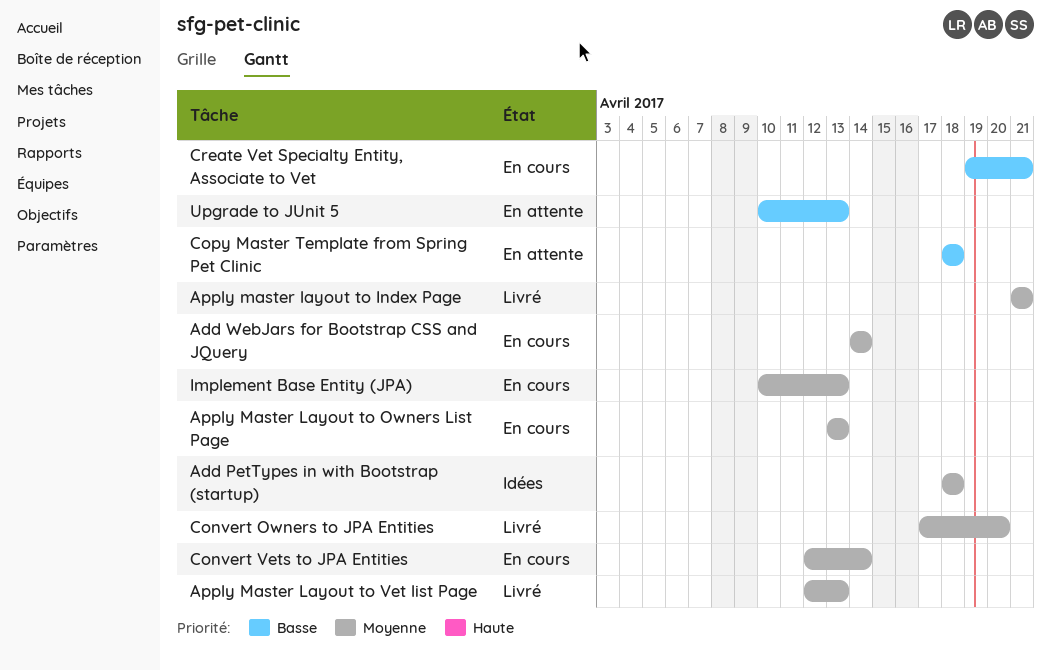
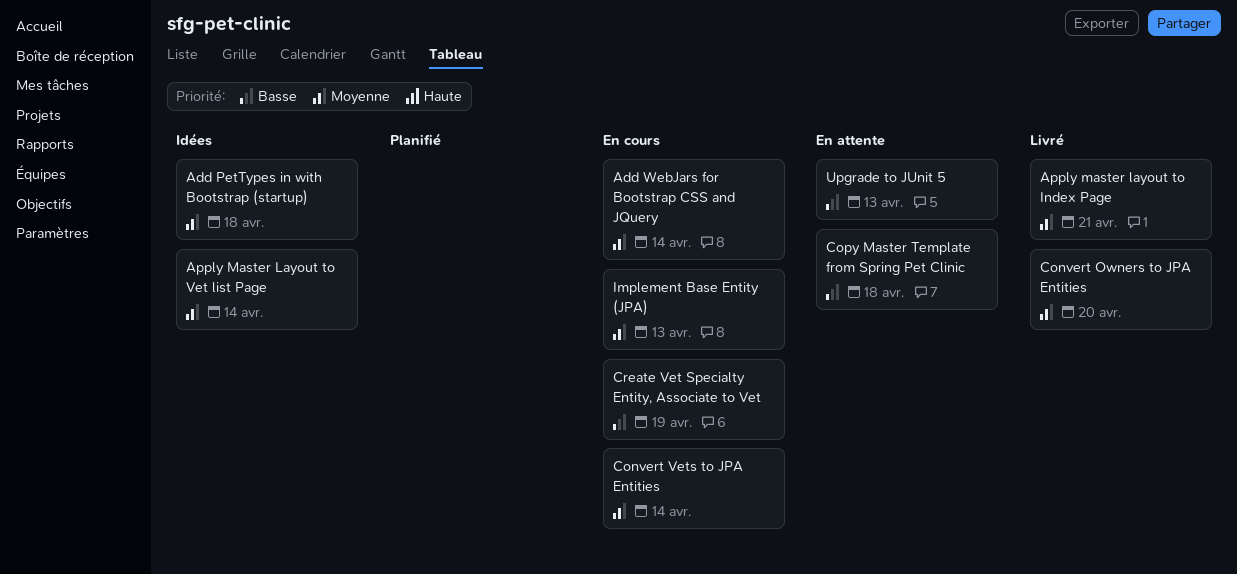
Apply Master Layout to Owners List Page: present -> none
Apply Master Layout to Vet list Page, status: Livré -> Idées
Apply Master Layout to Vet list Page, due: Apr 13 -> Apr 14
Create Vet Specialty Entity, Associate to Vet, due: Apr 21 -> Apr 19

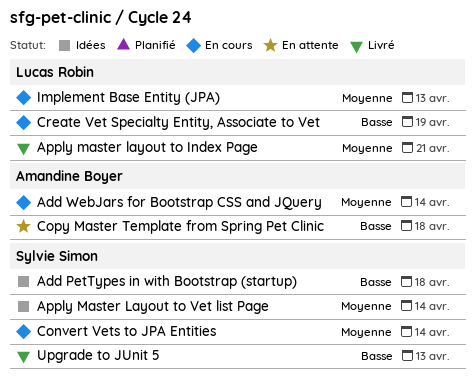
Add PetTypes in with Bootstrap (startup), priority: Moyenne -> Basse
Convert Owners to JPA Entities: present -> none
Upgrade to JUnit 5, status: En attente -> Livré

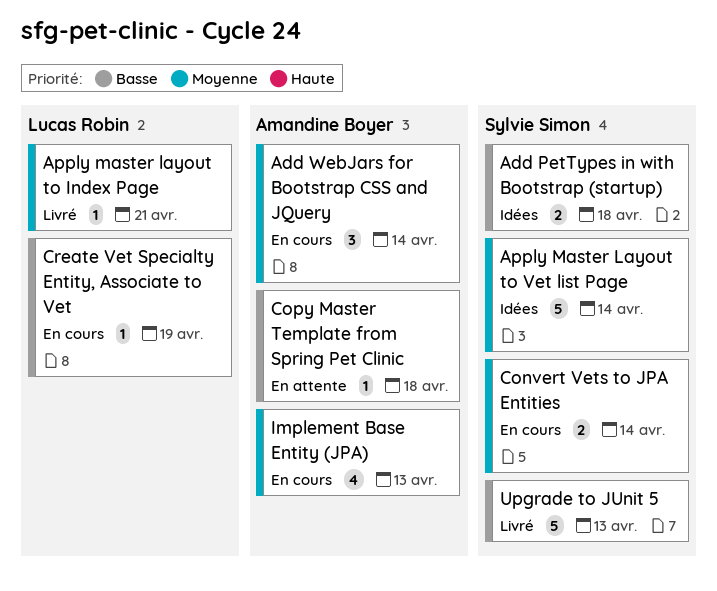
Implement Base Entity (JPA), owner: Lucas Robin -> Amandine Boyer

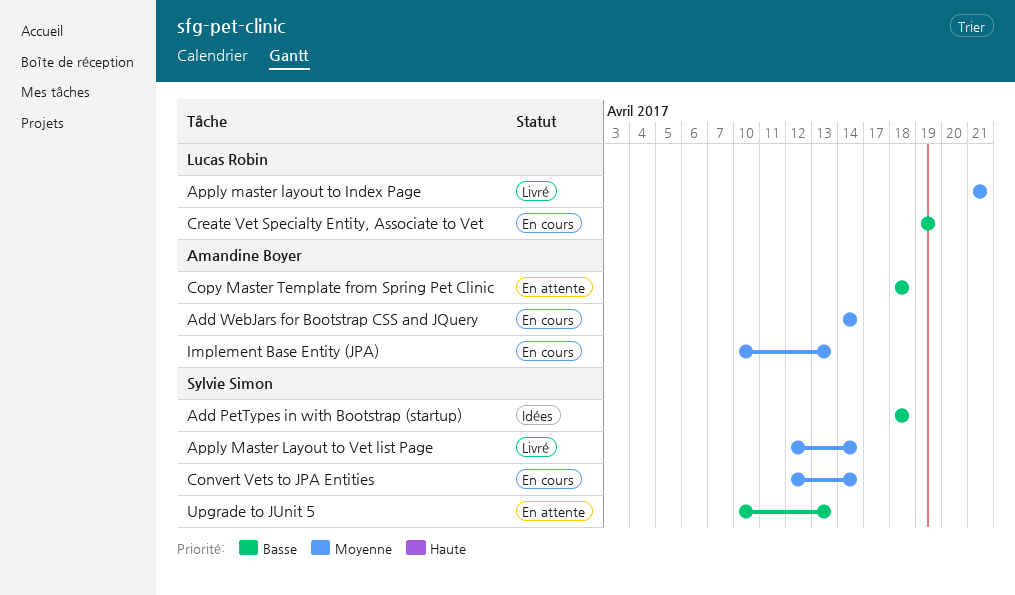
Apply Master Layout to Vet list Page, status: Idées -> Livré
Upgrade to JUnit 5, status: Livré -> En attente

